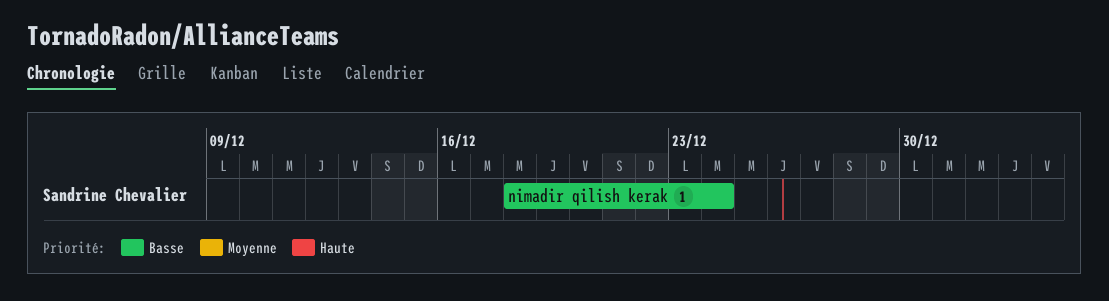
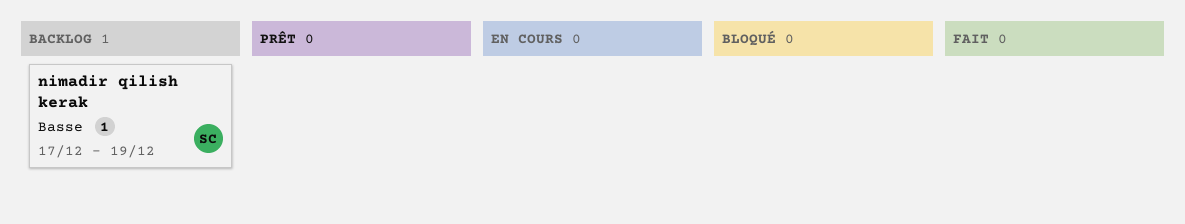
nimadir qilish kerak, start: Dec 18 -> Dec 17
nimadir qilish kerak, due: Dec 24 -> Dec 19

